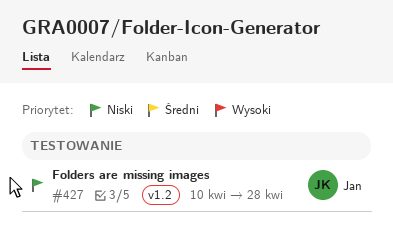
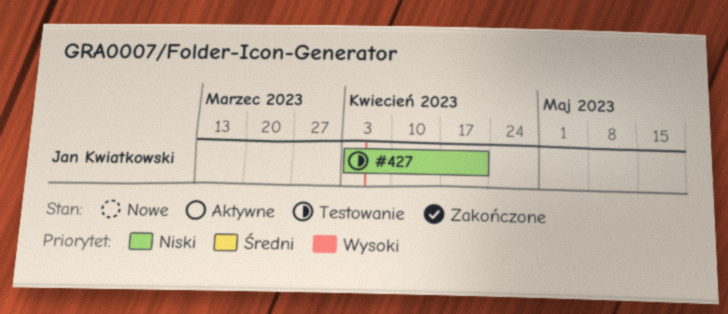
#427, start: Apr 10 -> Apr 3
#427, due: Apr 28 -> Apr 21

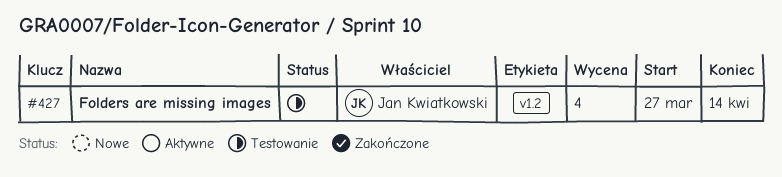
#427, start: Apr 3 -> Mar 27
#427, due: Apr 21 -> Apr 14

